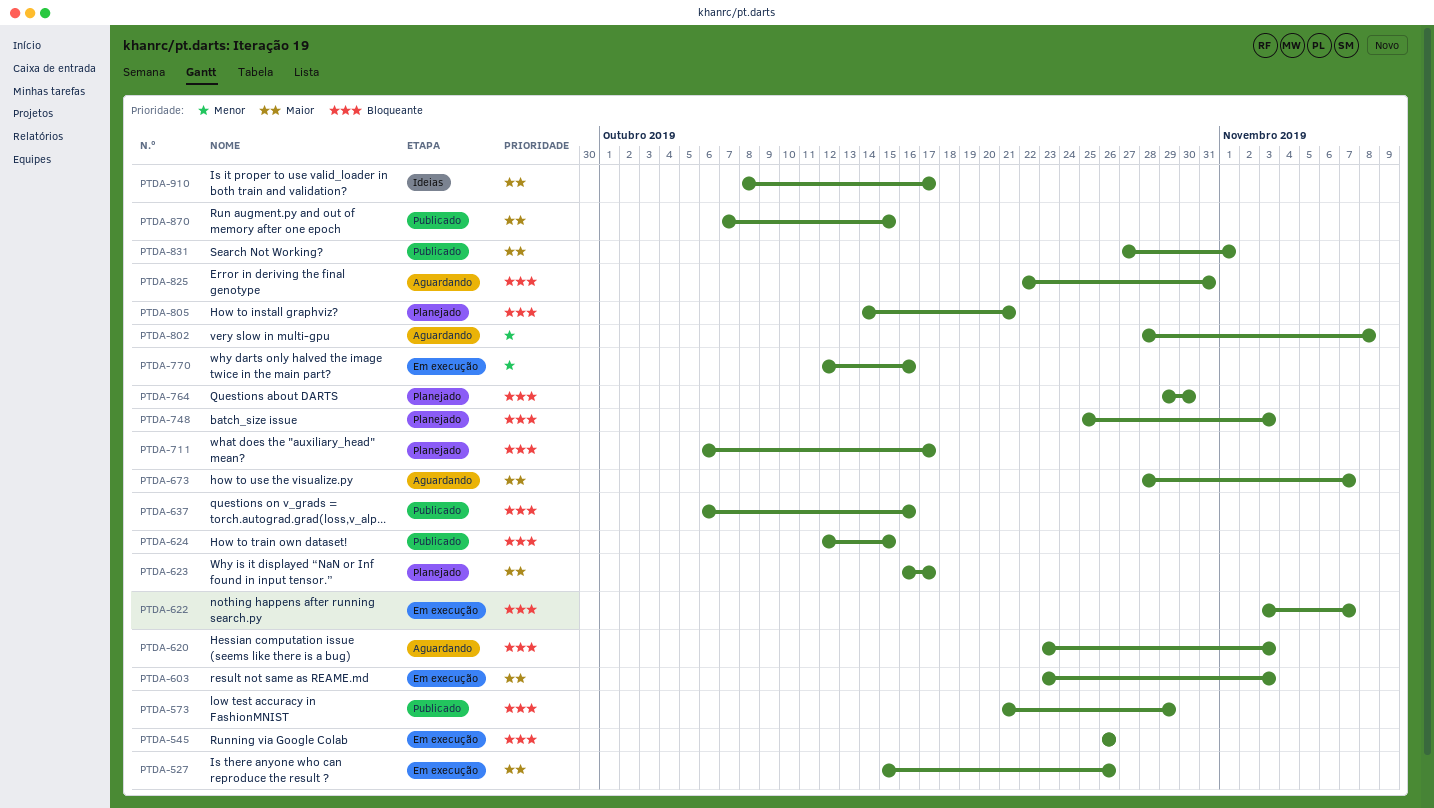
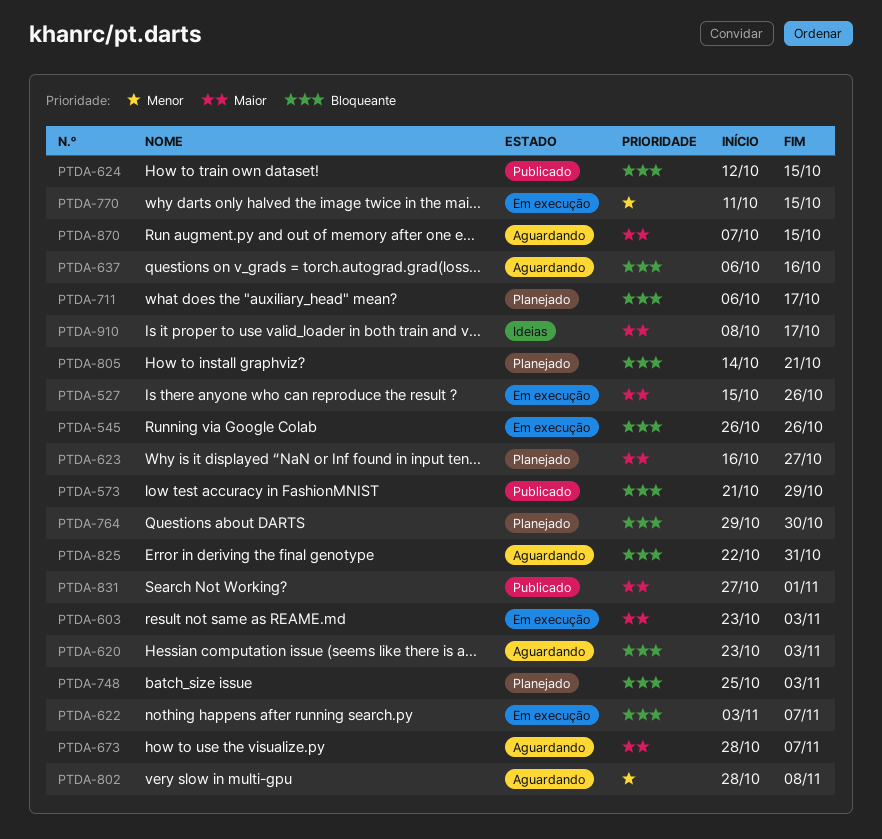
PTDA-623, due: Oct 17 -> Oct 27
PTDA-637, status: Publicado -> Aguardando
PTDA-770, start: Oct 12 -> Oct 11
PTDA-770, due: Oct 16 -> Oct 15
PTDA-870, status: Publicado -> Aguardando

